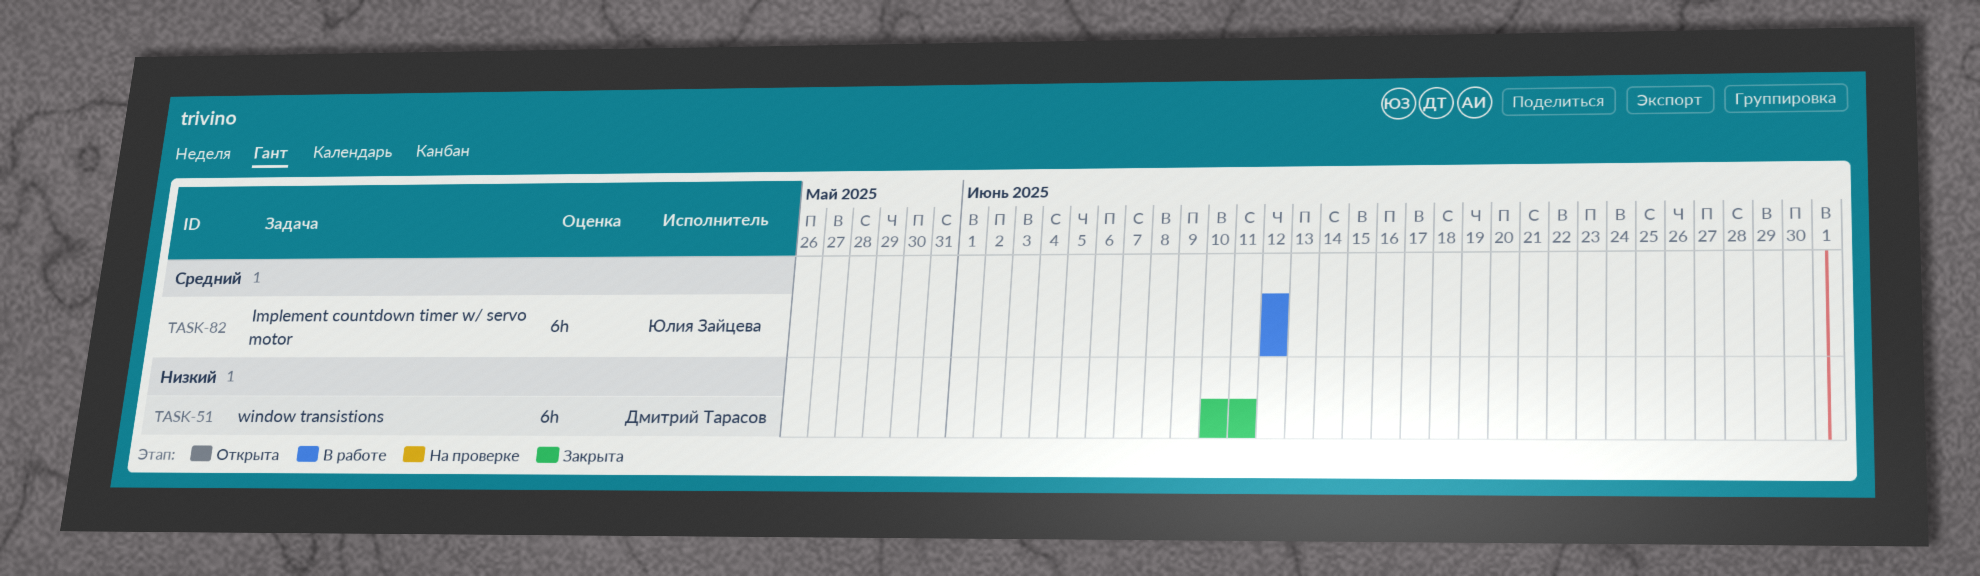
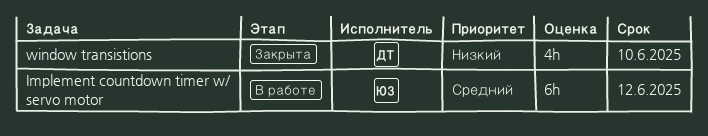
window transistions, estimate: 6h -> 4h
window transistions, due: Jun 11 -> Jun 10

